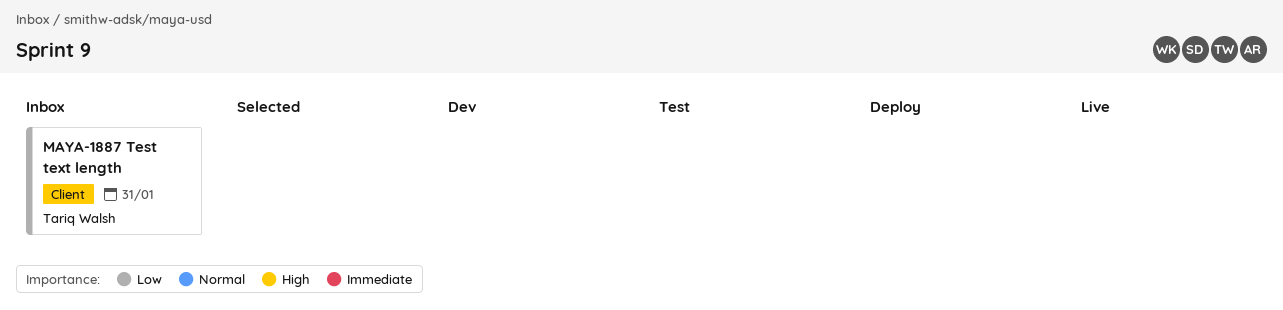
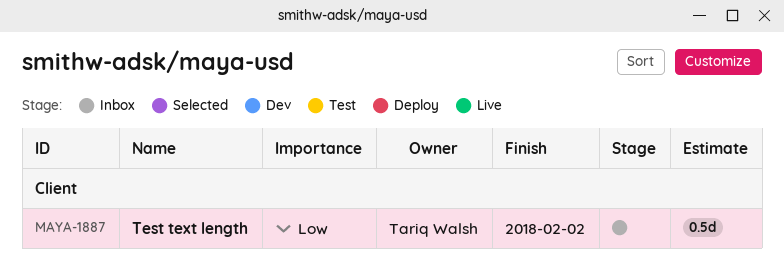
MAYA-1887, due: Jan 31 -> Feb 2

